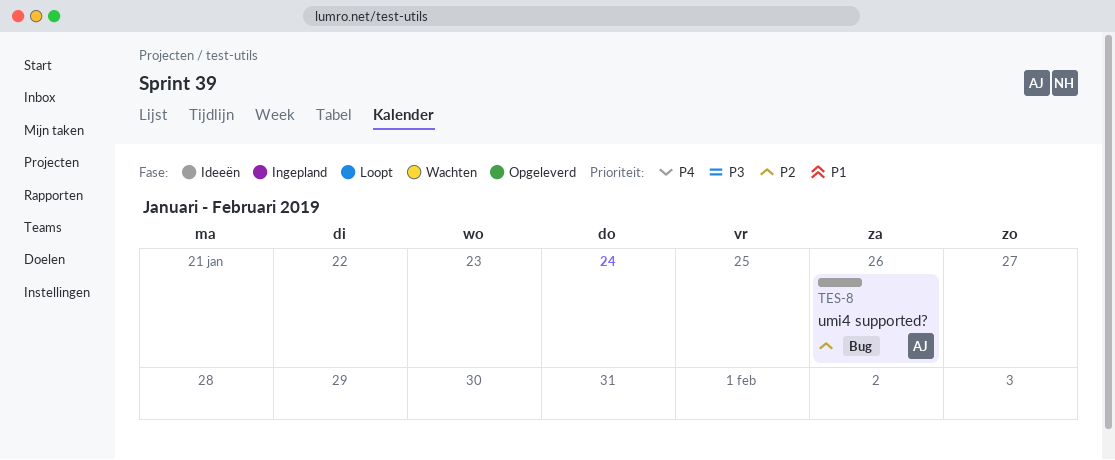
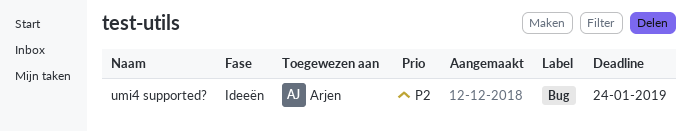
umi4 supported?, due: Jan 26 -> Jan 24

